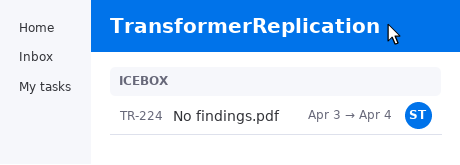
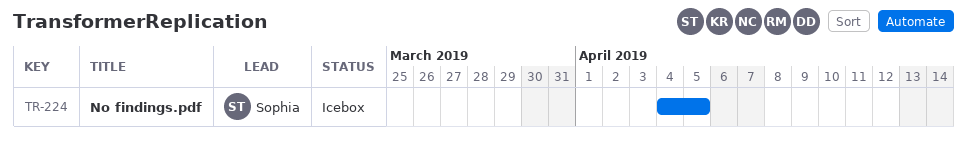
TR-224, start: Apr 3 -> Apr 4
TR-224, due: Apr 4 -> Apr 5

